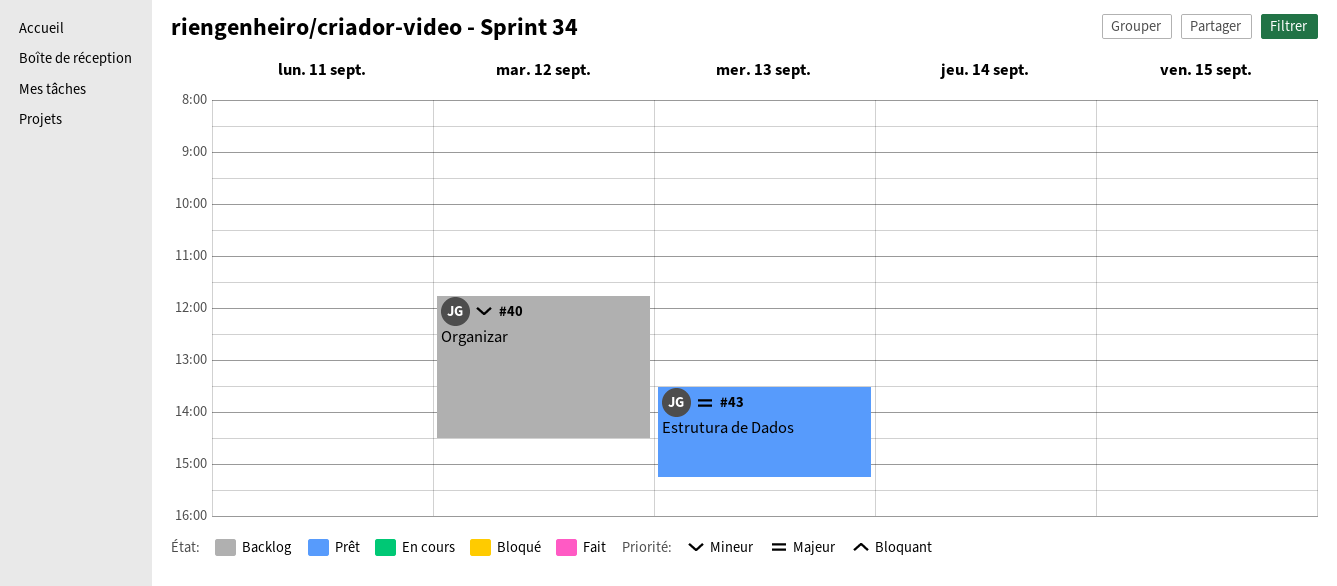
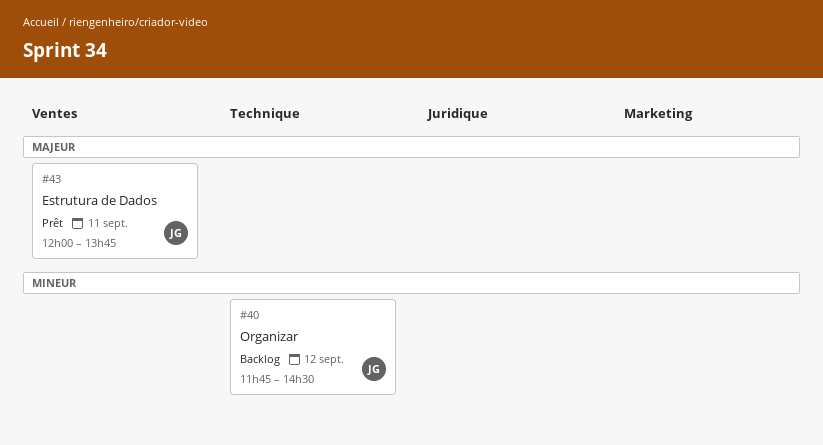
#43, day: Sep 13 -> Sep 11
#43, begins: 13:30 -> 12:00
#43, ends: 15:15 -> 13:45

